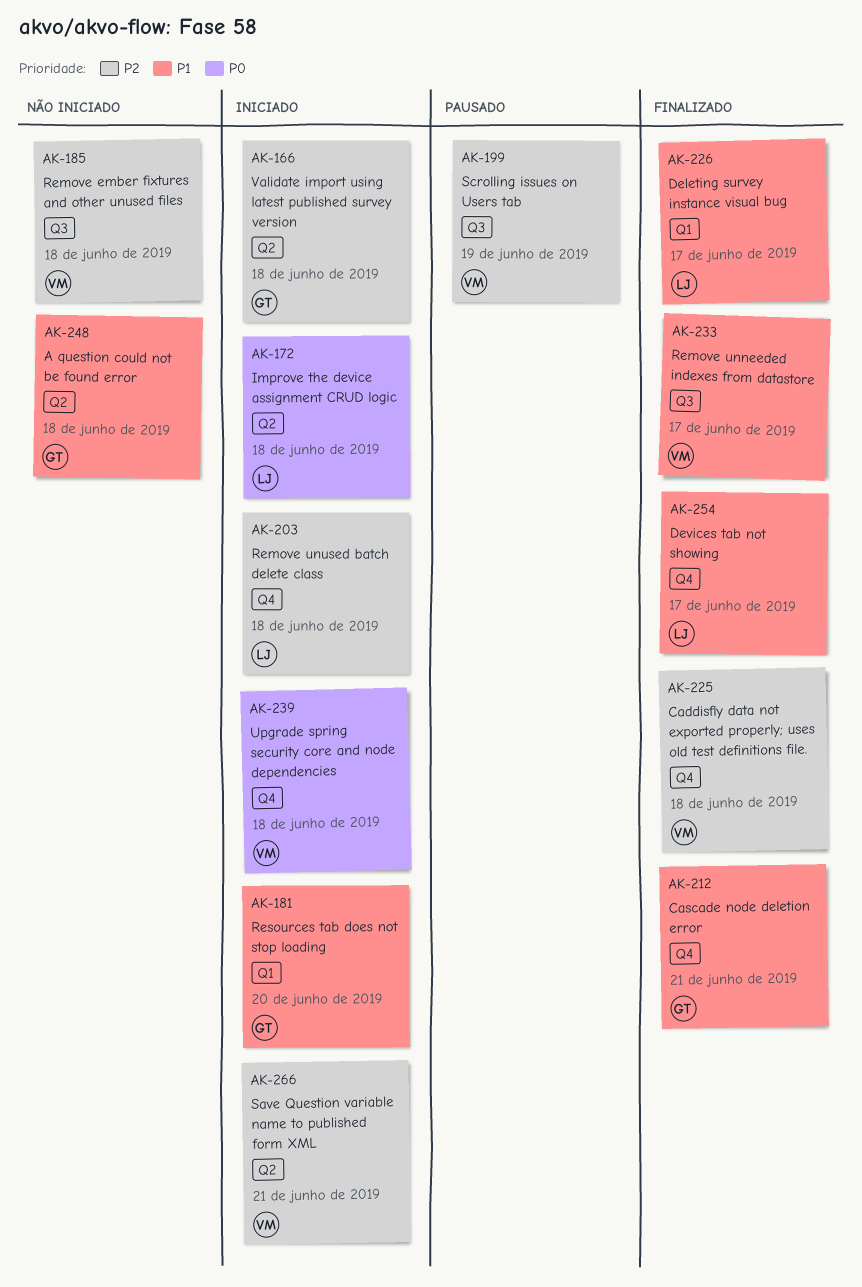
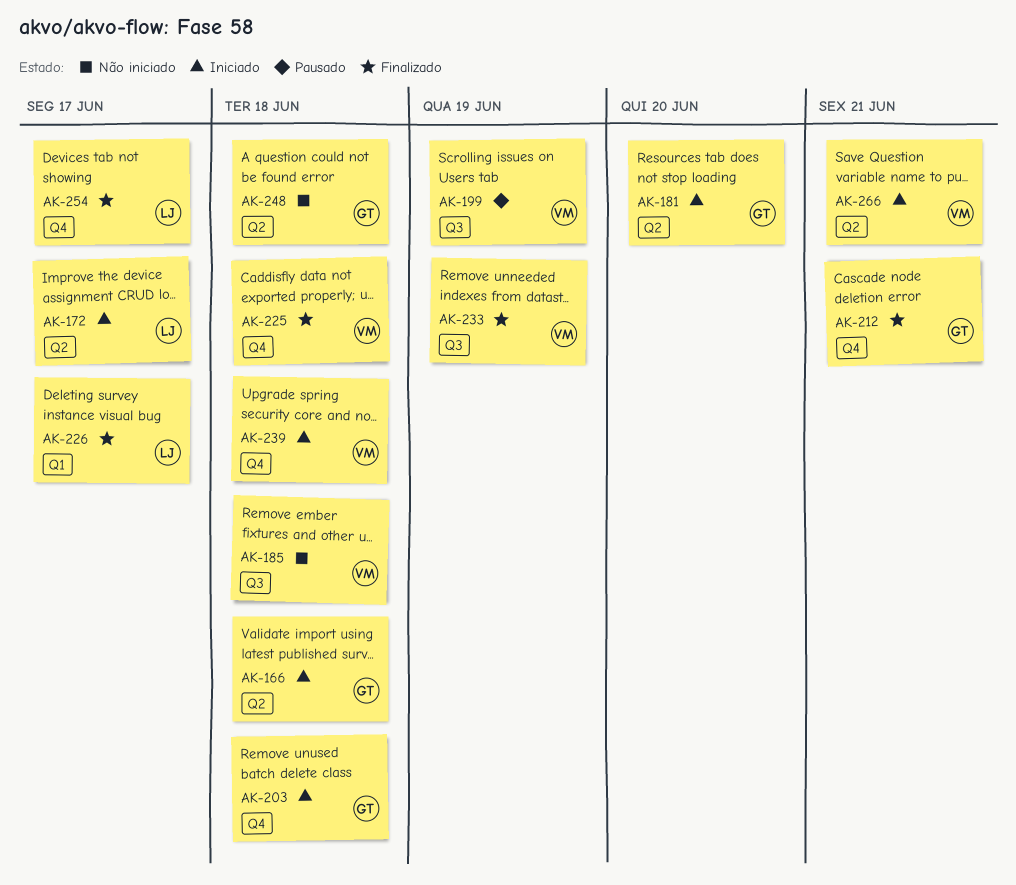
AK-172, due: Jun 18 -> Jun 17
AK-181, label: Q1 -> Q2
AK-203, owner: LJ -> GT
AK-233, due: Jun 17 -> Jun 19

